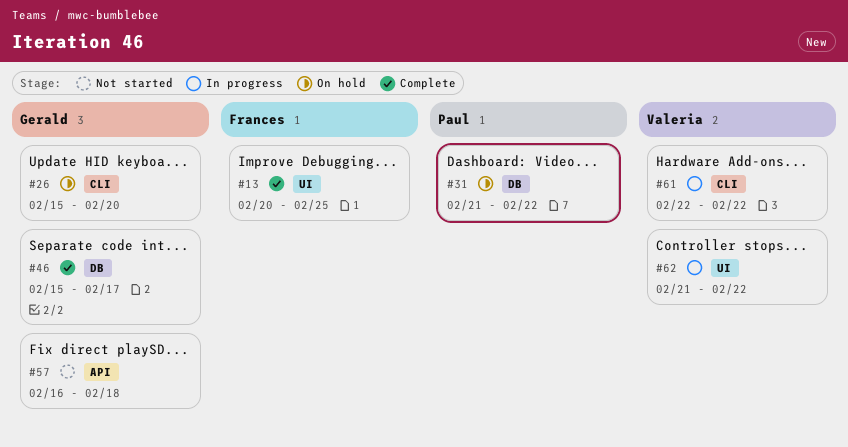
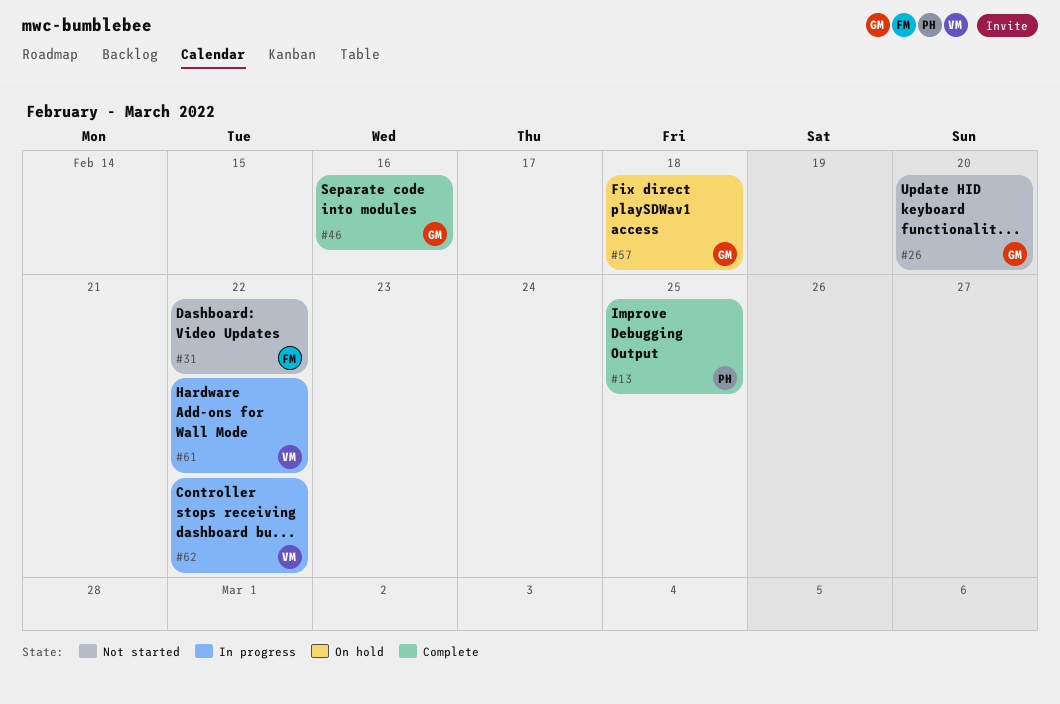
#13, owner: Frances -> Paul
#26, status: On hold -> Not started
#31, status: On hold -> Not started
#31, owner: Paul -> Frances
#46, due: Feb 17 -> Feb 16
#57, status: Not started -> On hold

